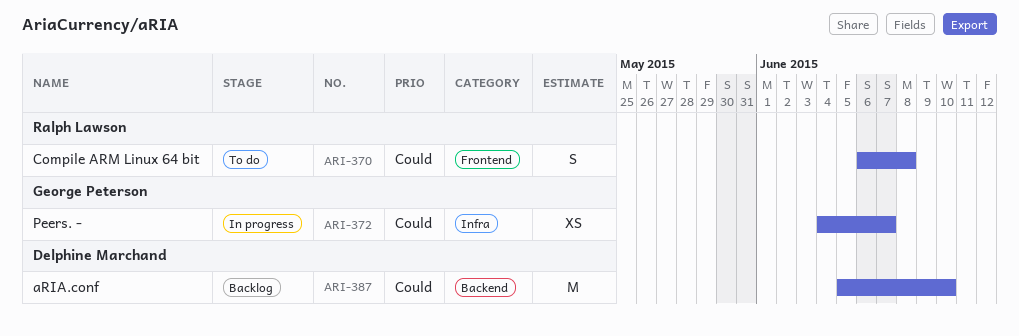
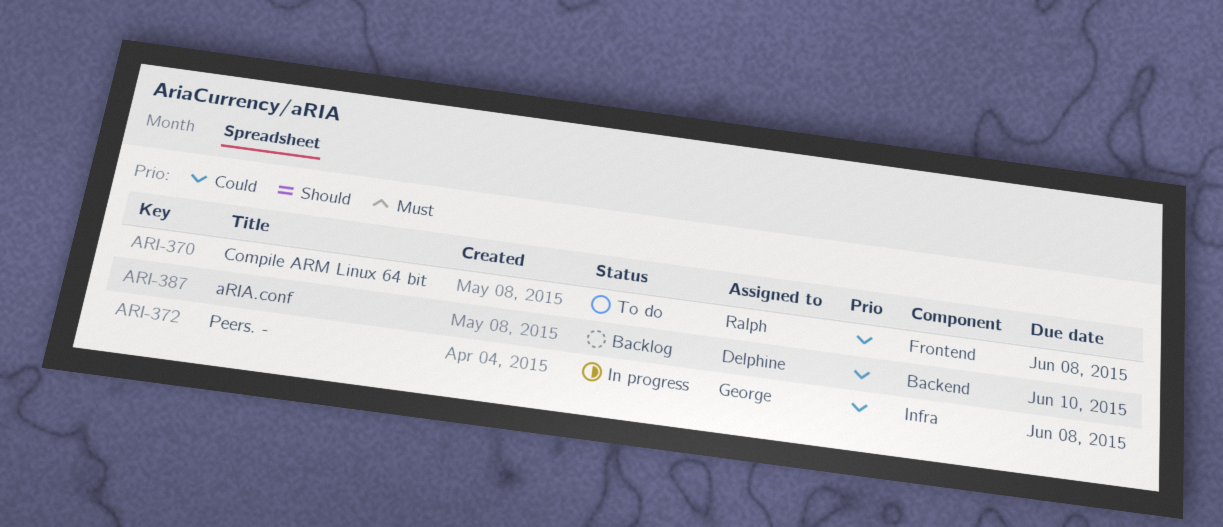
ARI-372, due: Jun 7 -> Jun 8

